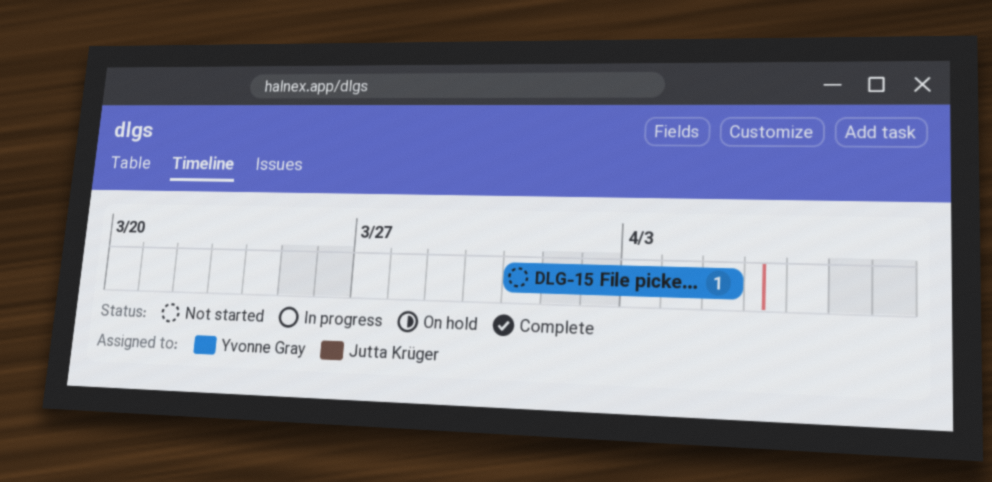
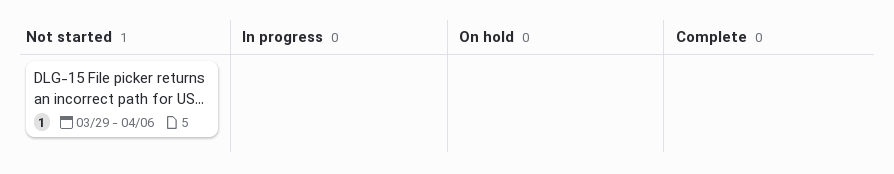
DLG-15, start: Mar 31 -> Mar 29
DLG-15, due: Apr 5 -> Apr 6

